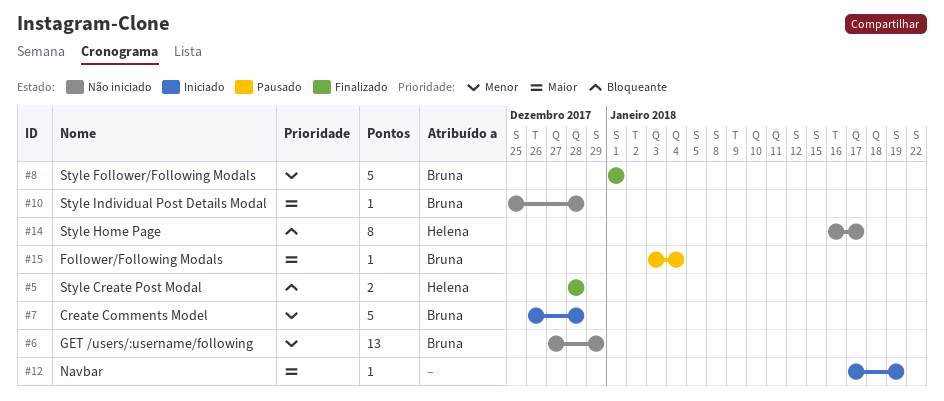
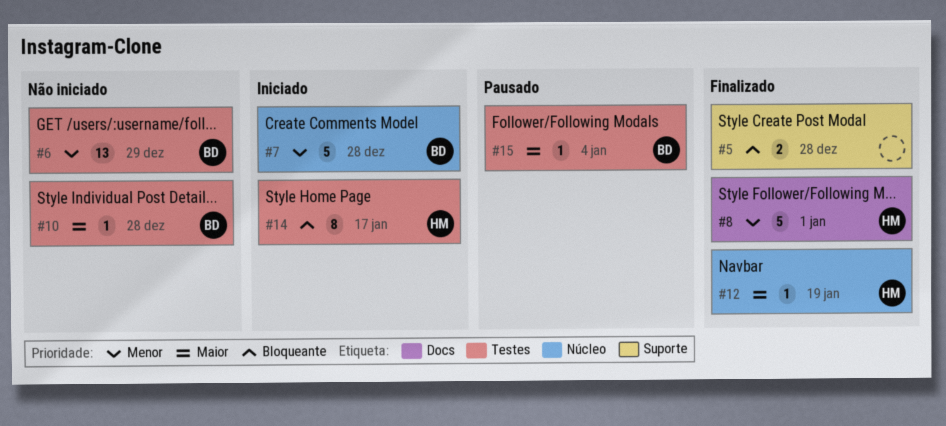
#5, owner: Helena -> none
#8, owner: Bruna -> Helena
#12, status: Iniciado -> Finalizado
#12, owner: none -> Helena
#14, status: Não iniciado -> Iniciado

